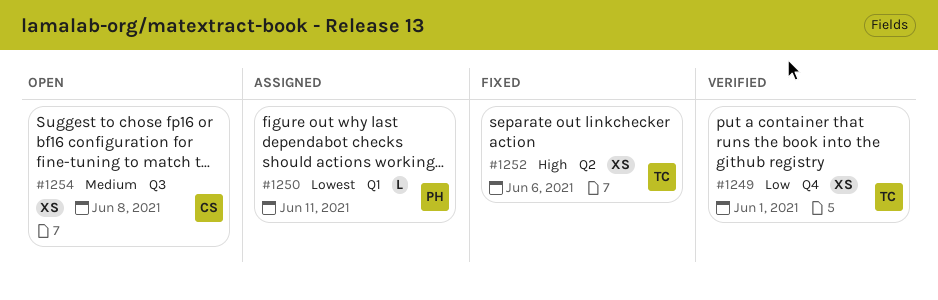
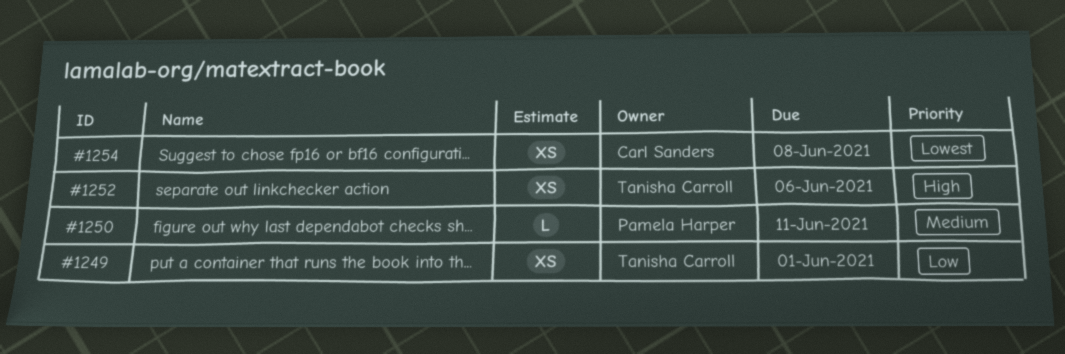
#1250, priority: Lowest -> Medium
#1254, priority: Medium -> Lowest

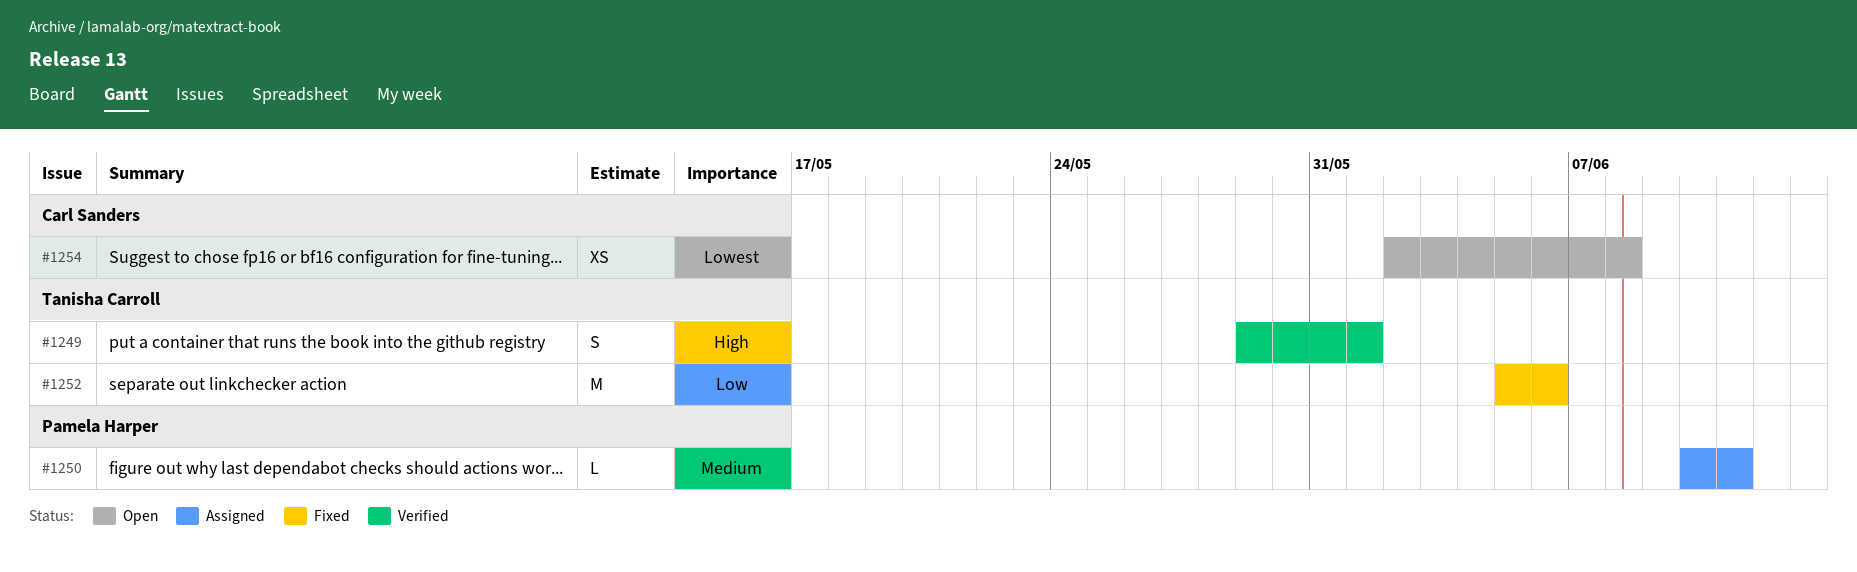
#1249, priority: Low -> High
#1249, estimate: XS -> S
#1252, priority: High -> Low
#1252, estimate: XS -> M

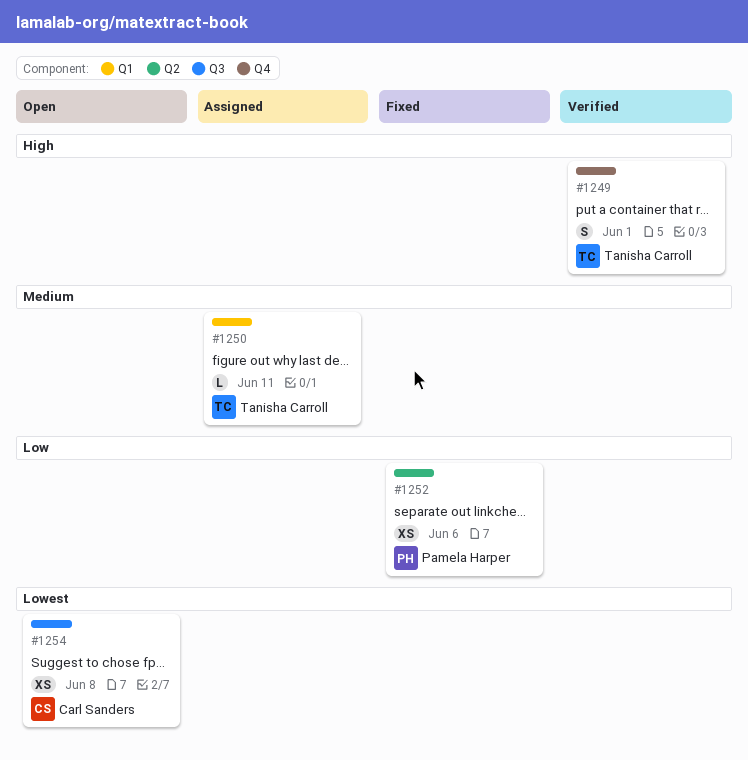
#1250, owner: Pamela Harper -> Tanisha Carroll
#1252, owner: Tanisha Carroll -> Pamela Harper
#1252, estimate: M -> XS

